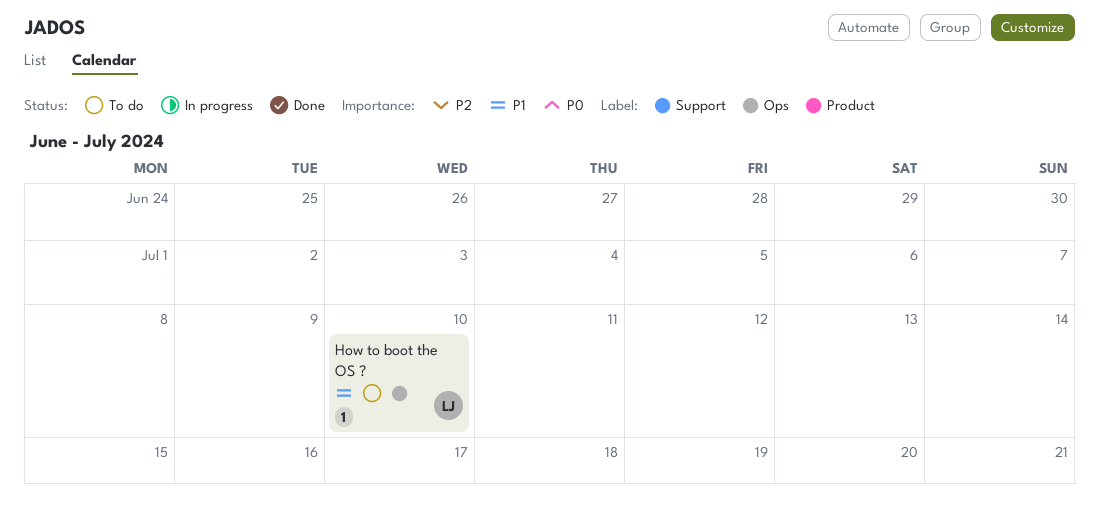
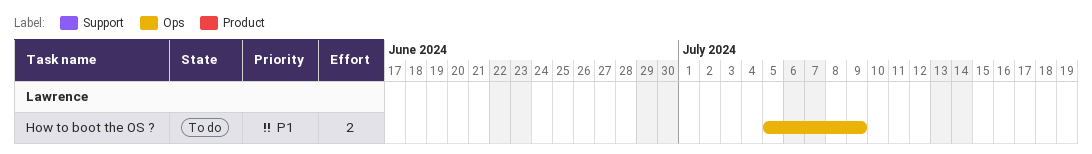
How to boot the OS ?, estimate: 1 -> 2
How to boot the OS ?, due: Jul 10 -> Jul 9

